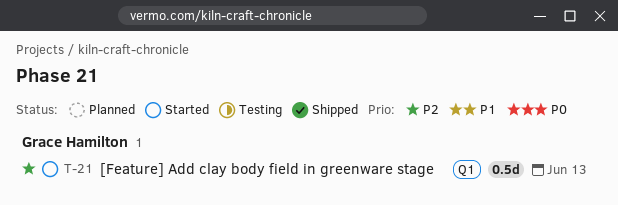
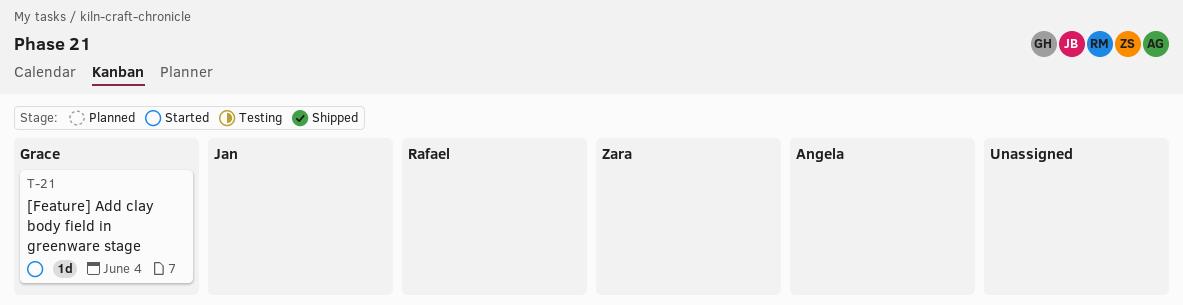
T-21, estimate: 0.5d -> 1d
T-21, due: Jun 13 -> Jun 4

